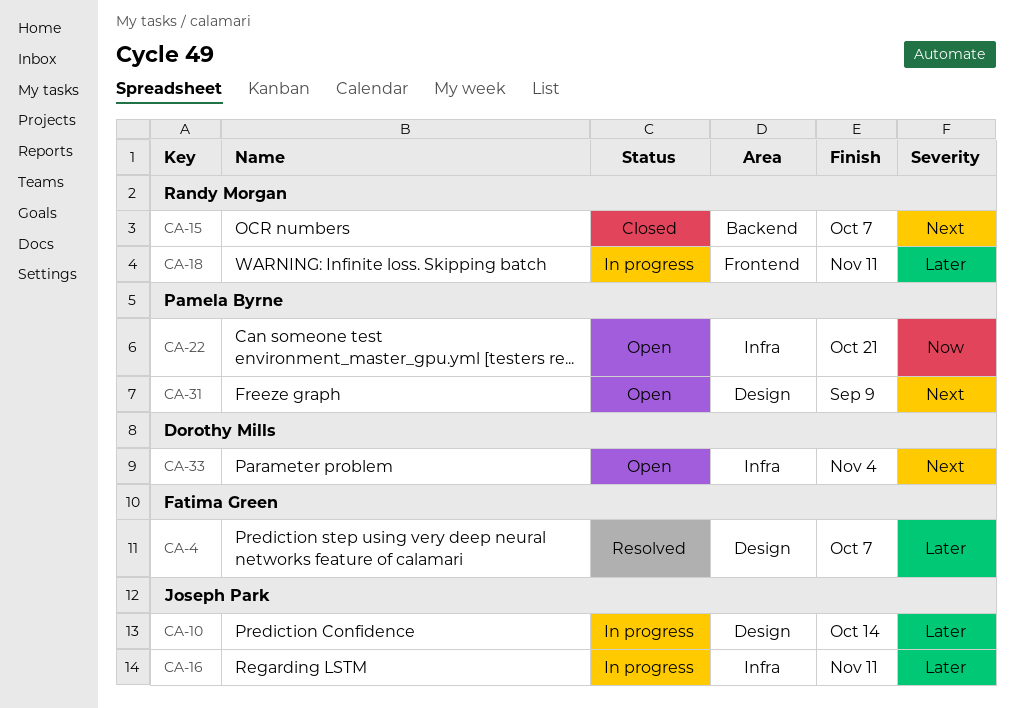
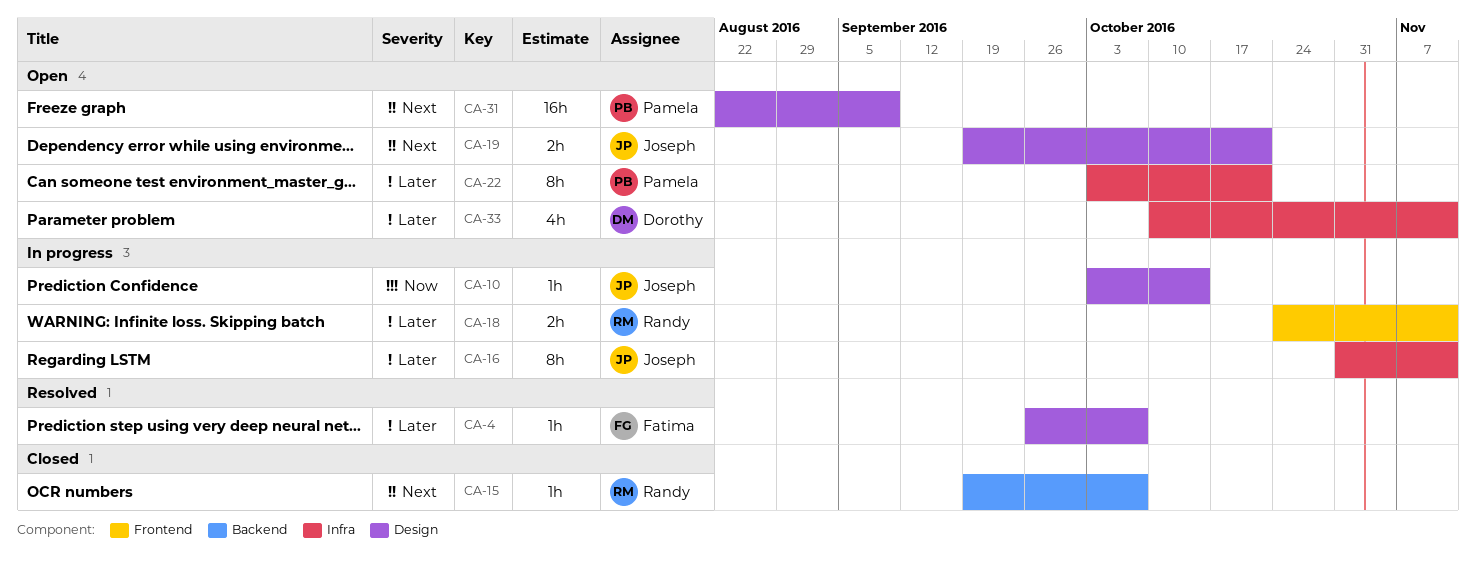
CA-10, priority: Later -> Now
CA-19: none -> present
CA-22, priority: Now -> Later
CA-33, priority: Next -> Later
CA-33, due: Nov 4 -> Nov 11

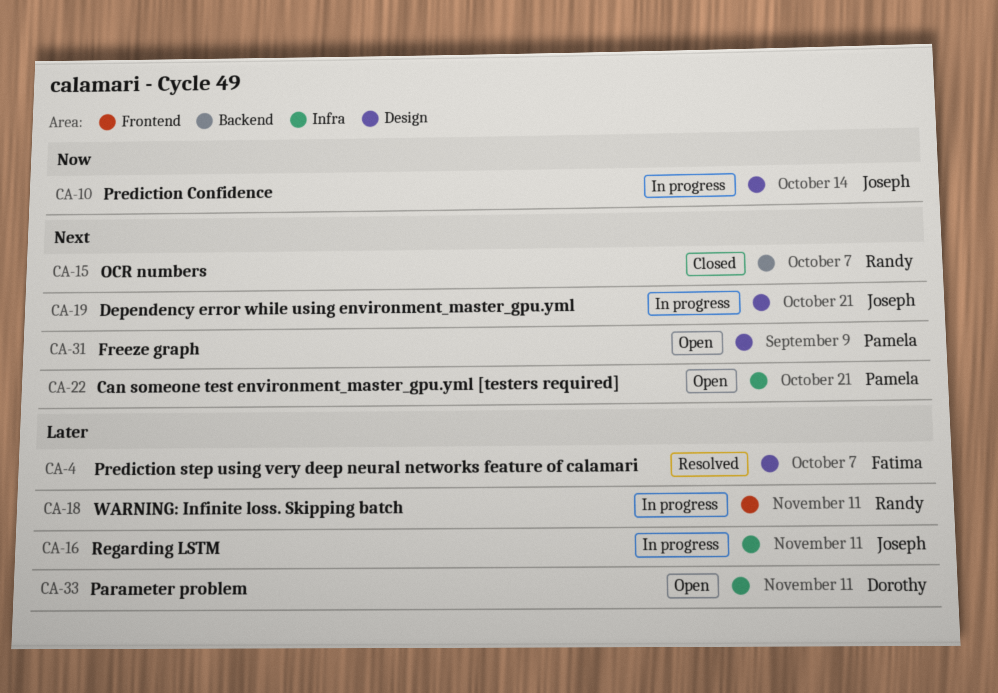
CA-19, status: Open -> In progress
CA-22, priority: Later -> Next

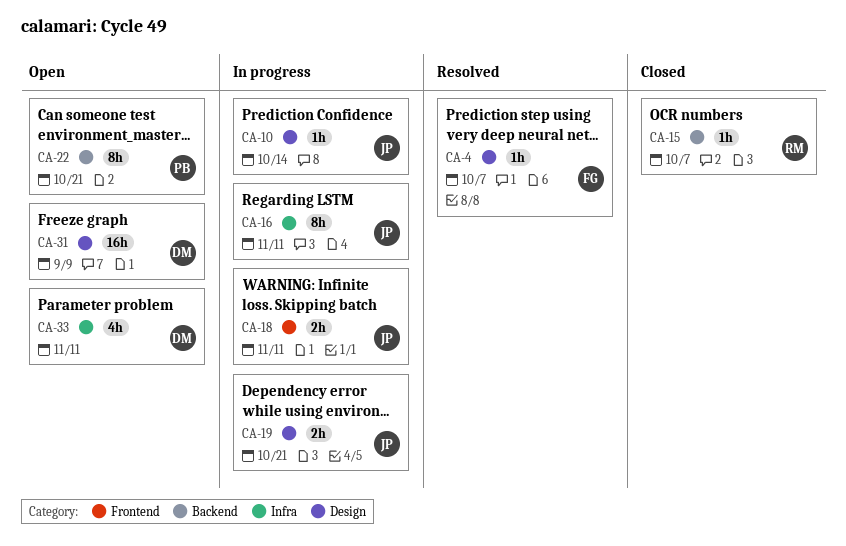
CA-18, owner: Randy -> Joseph
CA-22, label: Infra -> Backend
CA-31, owner: Pamela -> Dorothy

